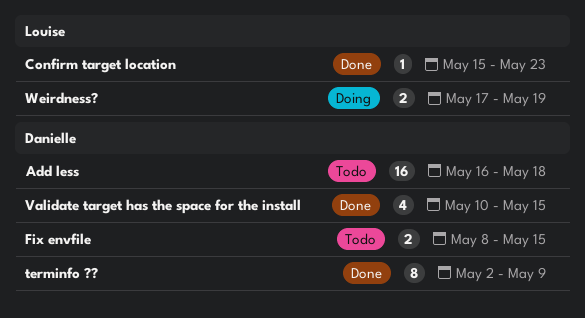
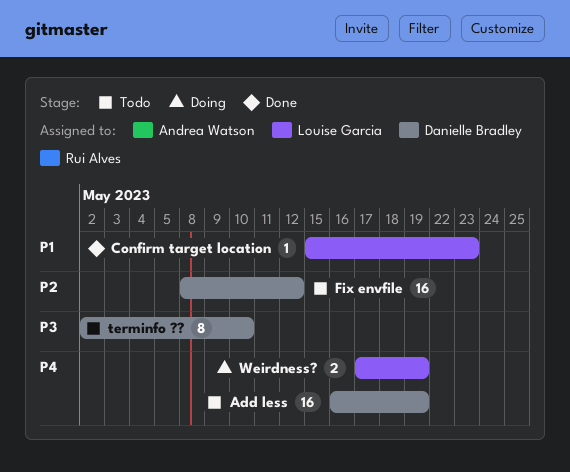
Add less, due: May 18 -> May 19
Fix envfile, estimate: 2 -> 16
Fix envfile, due: May 15 -> May 12
terminfo ??, status: Done -> Todo
terminfo ??, due: May 9 -> May 10
Validate target has the space for the install: present -> none

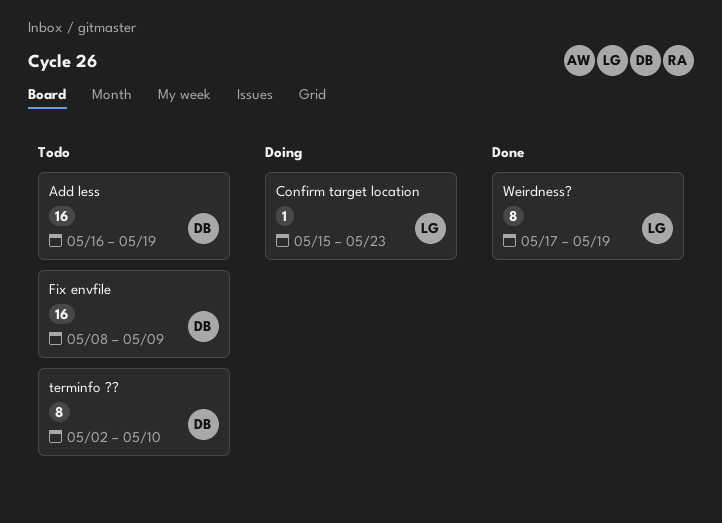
Confirm target location, status: Done -> Doing
Fix envfile, due: May 12 -> May 9
Weirdness?, status: Doing -> Done
Weirdness?, estimate: 2 -> 8

